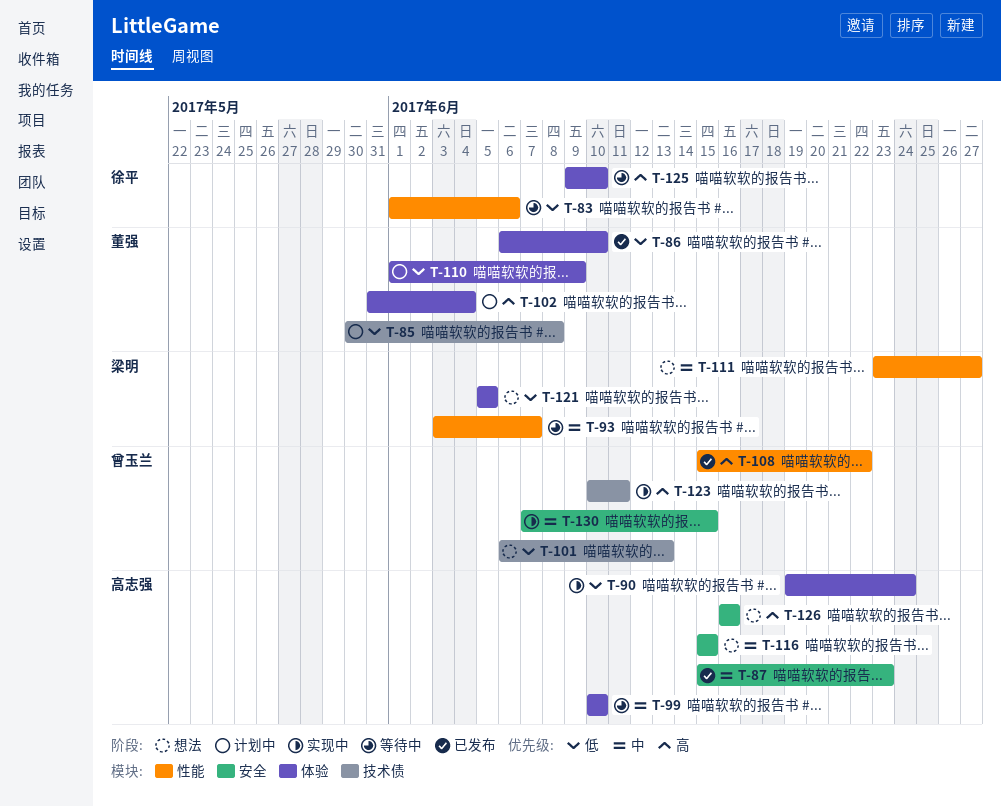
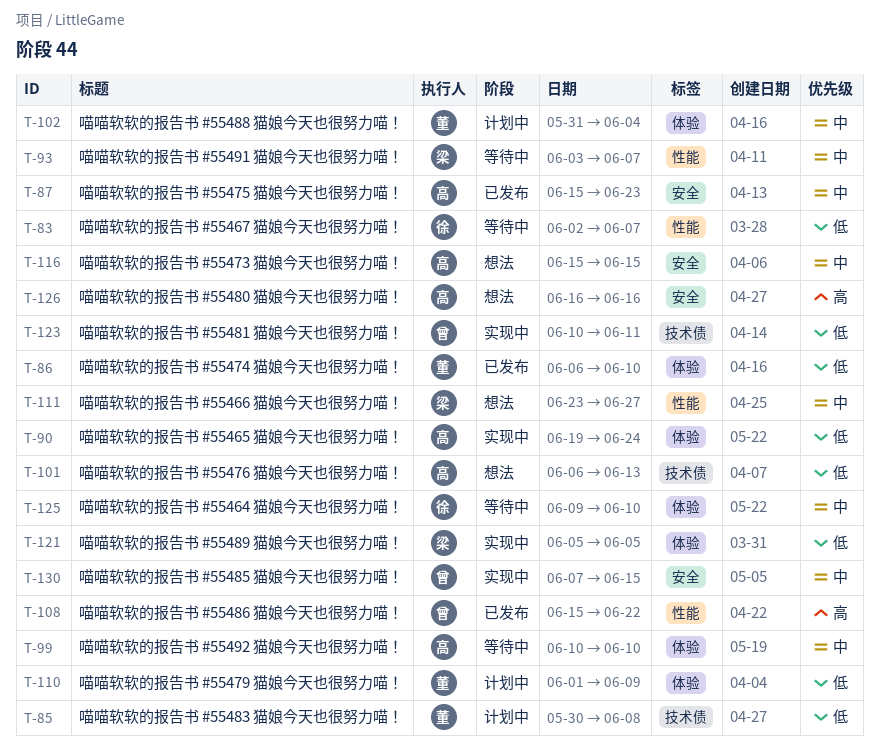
T-83, start: Jun 1 -> Jun 2
T-83, due: Jun 6 -> Jun 7
T-101, owner: 曾玉兰 -> 高志强
T-102, priority: 高 -> 中
T-121, status: 想法 -> 实现中
T-123, priority: 高 -> 低
T-125, priority: 高 -> 中

